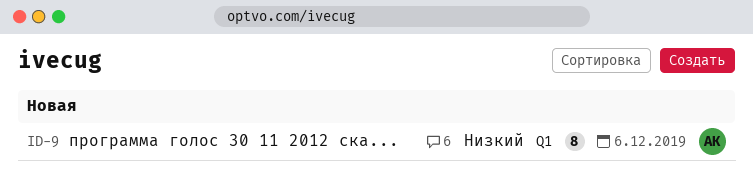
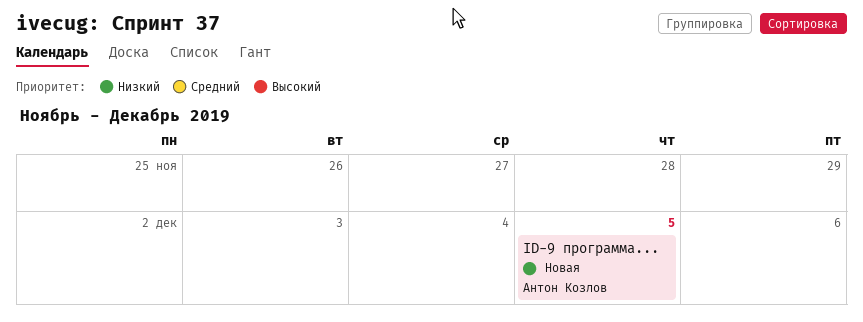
ID-9, due: Dec 6 -> Dec 5

